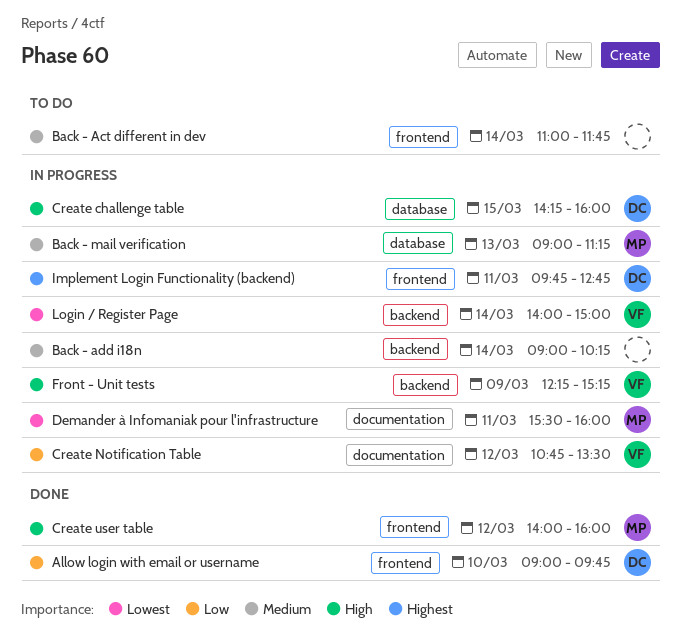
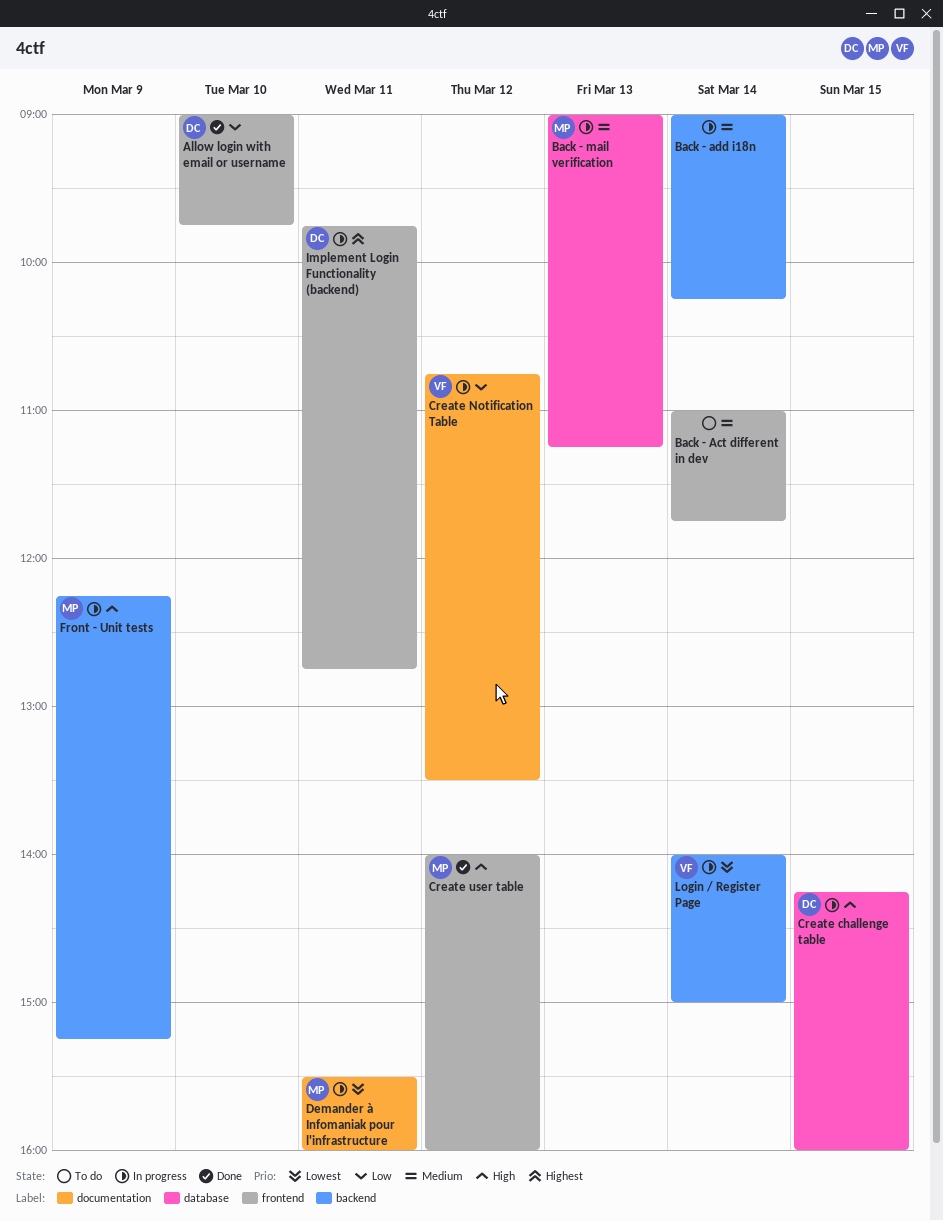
Front - Unit tests, owner: VF -> MP

